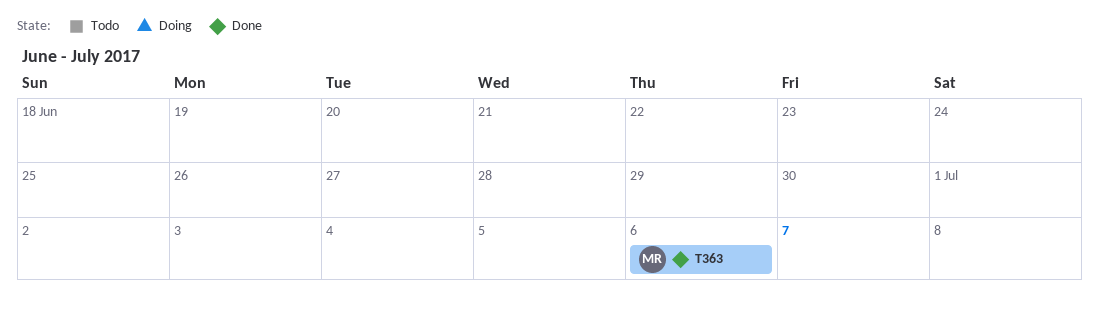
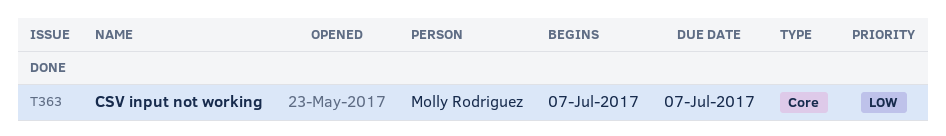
T363, start: Jul 6 -> Jul 7
T363, due: Jul 6 -> Jul 7

